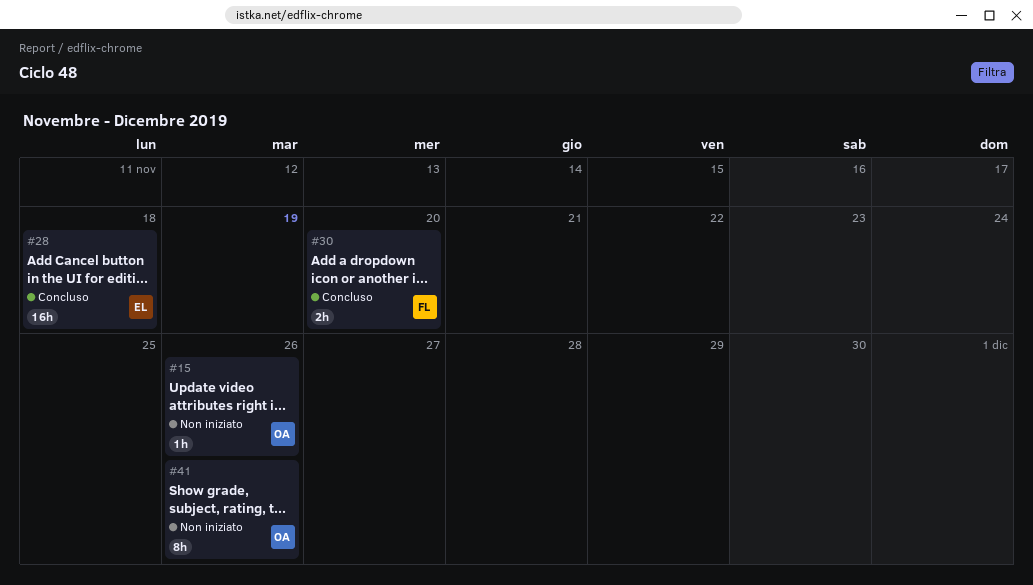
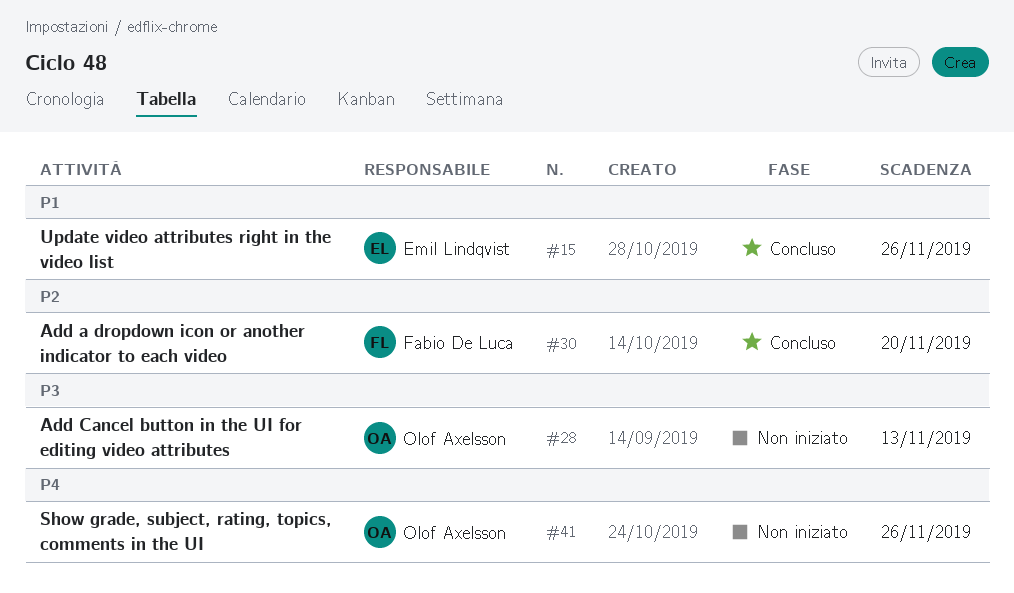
#15, status: Non iniziato -> Concluso
#15, owner: Olof Axelsson -> Emil Lindqvist
#28, status: Concluso -> Non iniziato
#28, owner: Emil Lindqvist -> Olof Axelsson
#28, due: Nov 18 -> Nov 13

